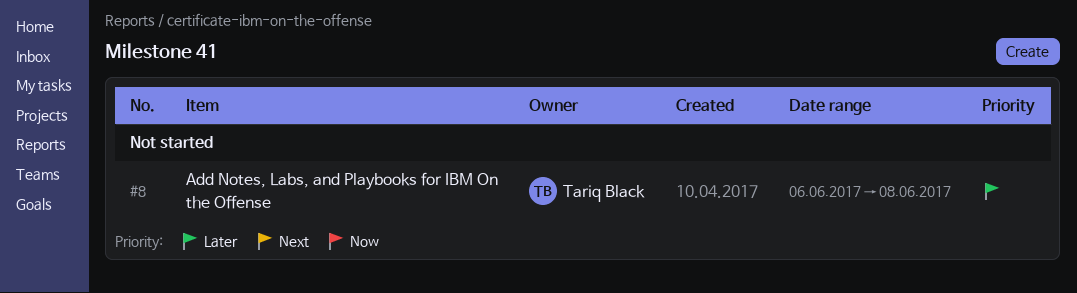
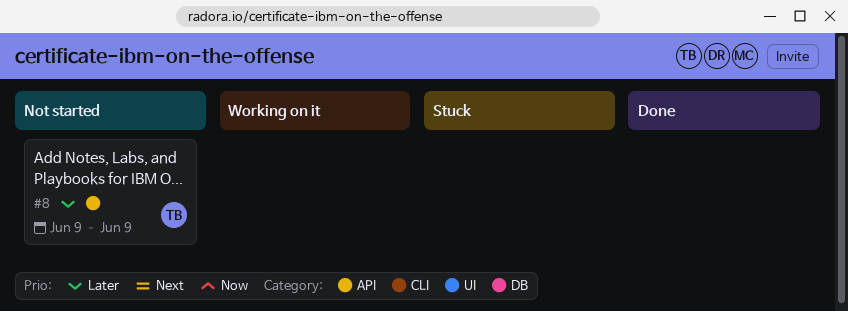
#8, start: Jun 6 -> Jun 9
#8, due: Jun 8 -> Jun 9

